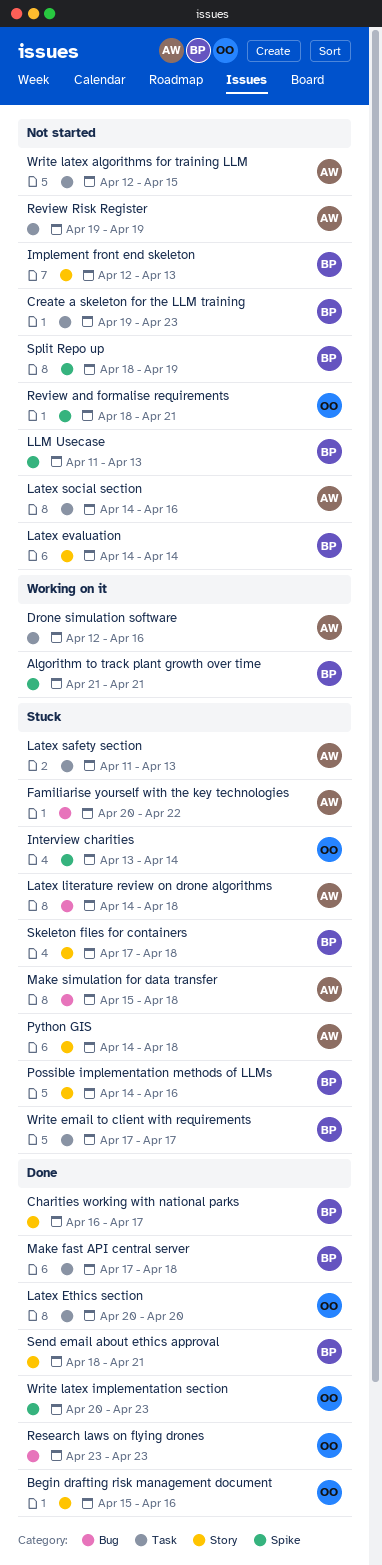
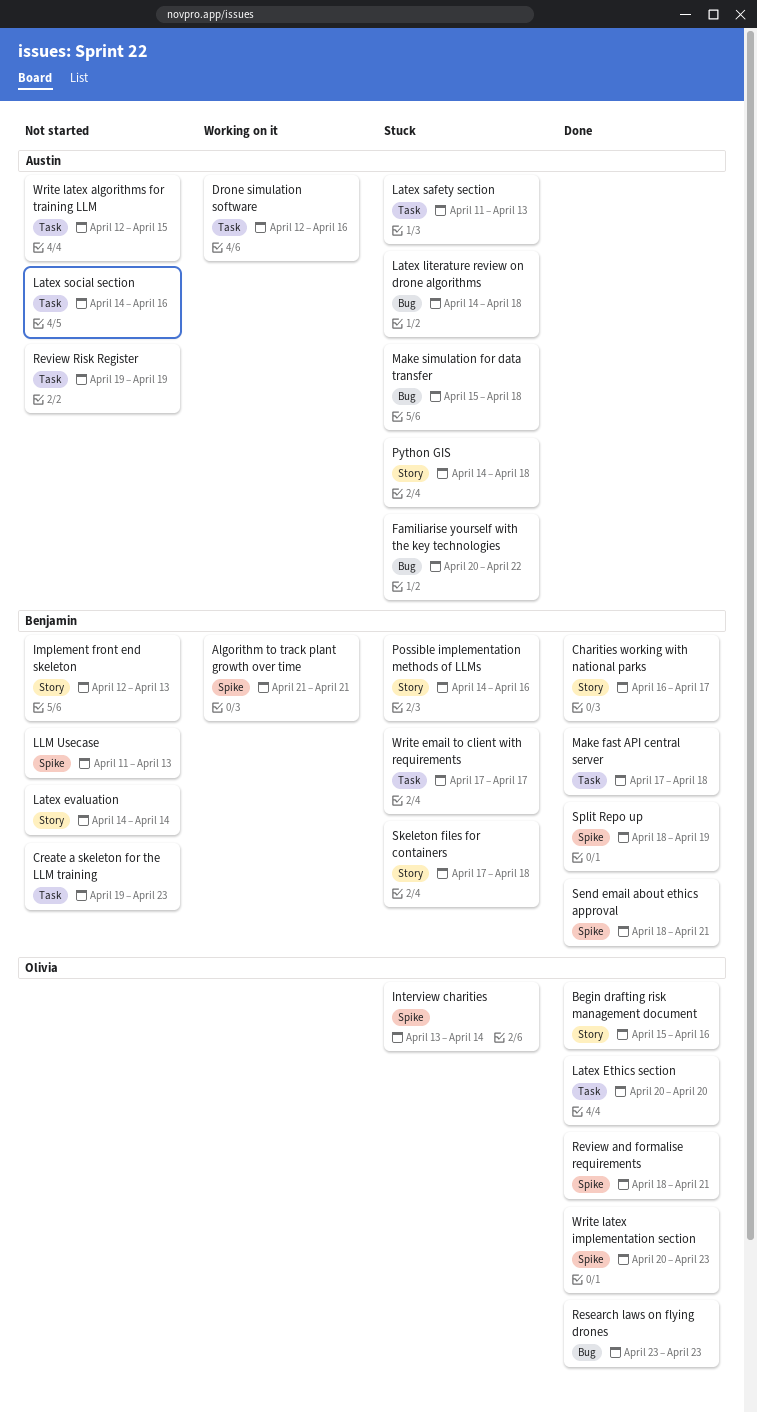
Review and formalise requirements, status: Not started -> Done
Send email about ethics approval, label: Story -> Spike
Split Repo up, status: Not started -> Done

